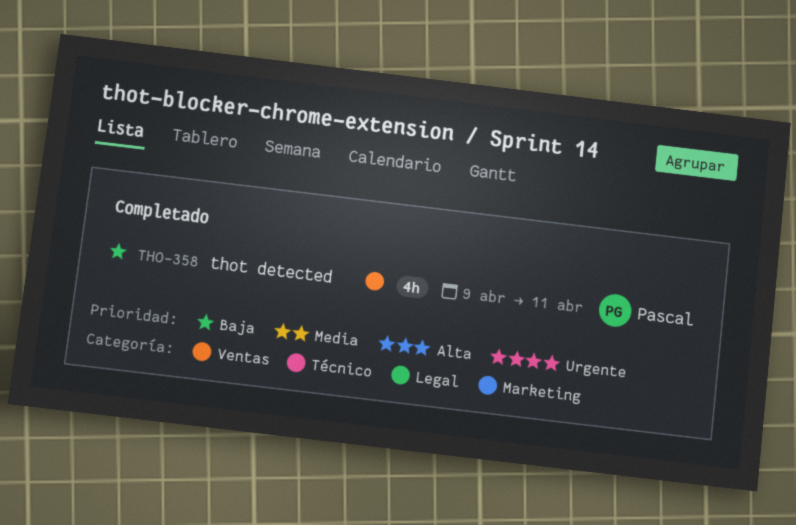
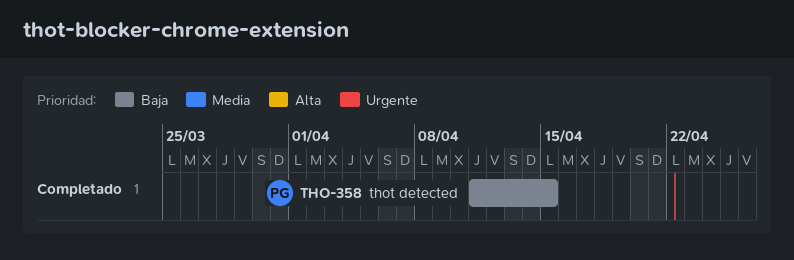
THO-358, start: Apr 9 -> Apr 11
THO-358, due: Apr 11 -> Apr 15

